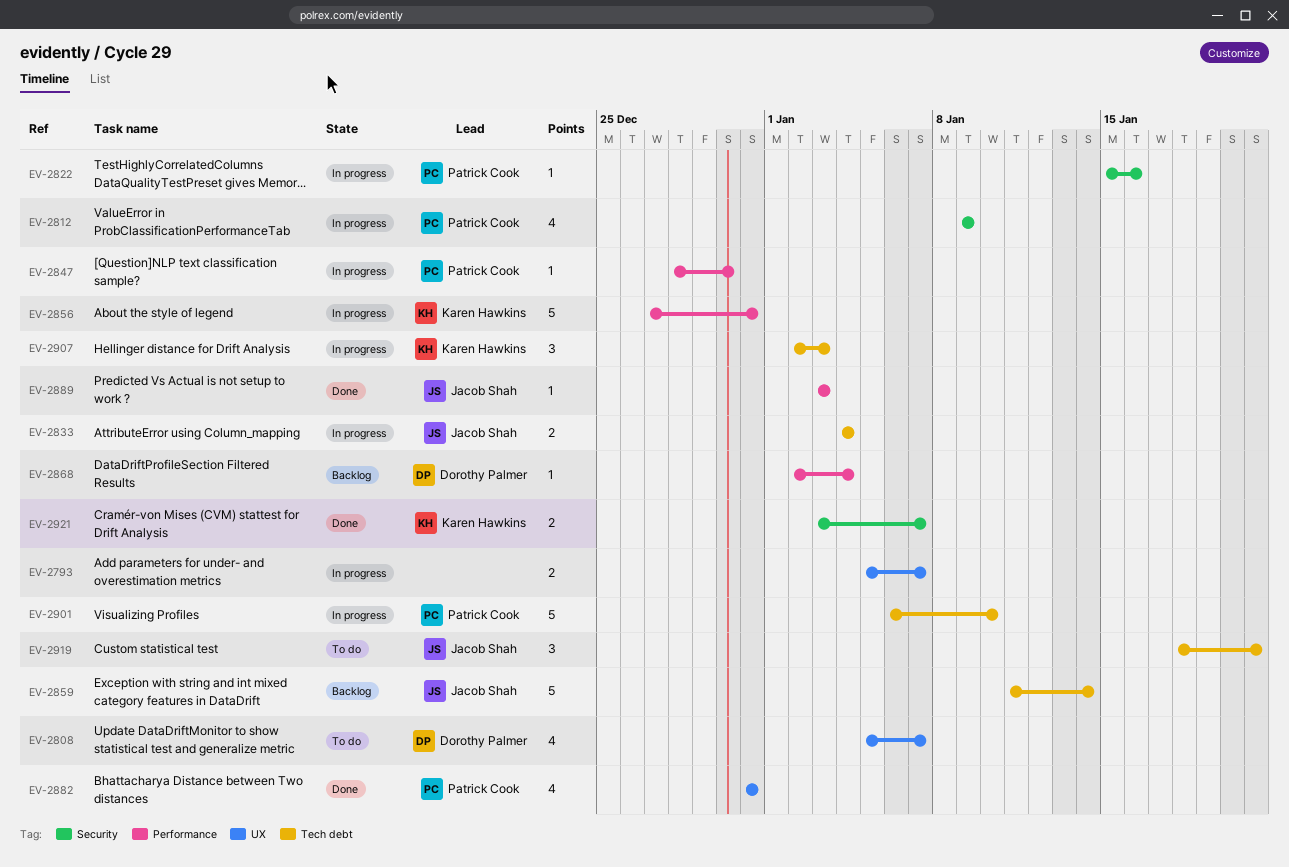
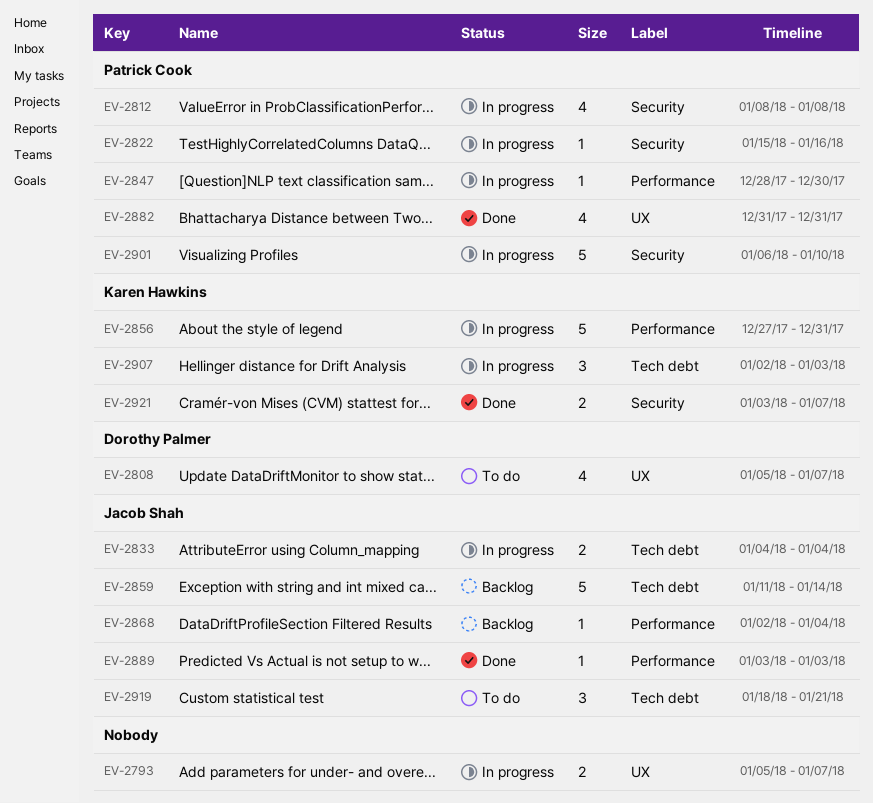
EV-2812, start: Jan 9 -> Jan 8
EV-2812, due: Jan 9 -> Jan 8
EV-2868, owner: Dorothy Palmer -> Jacob Shah
EV-2901, label: Tech debt -> Security

